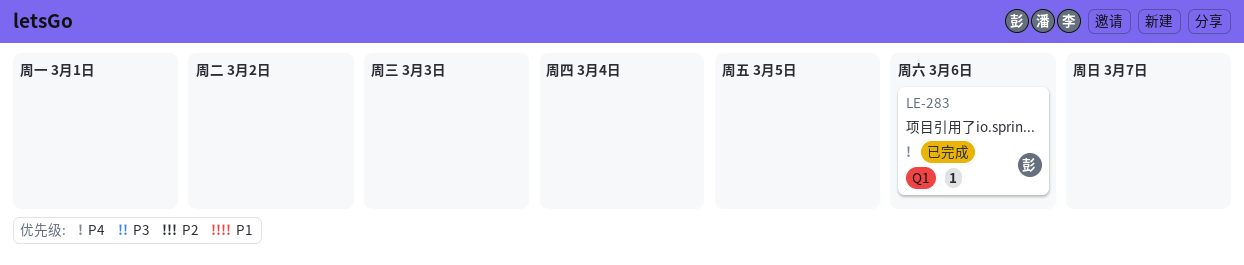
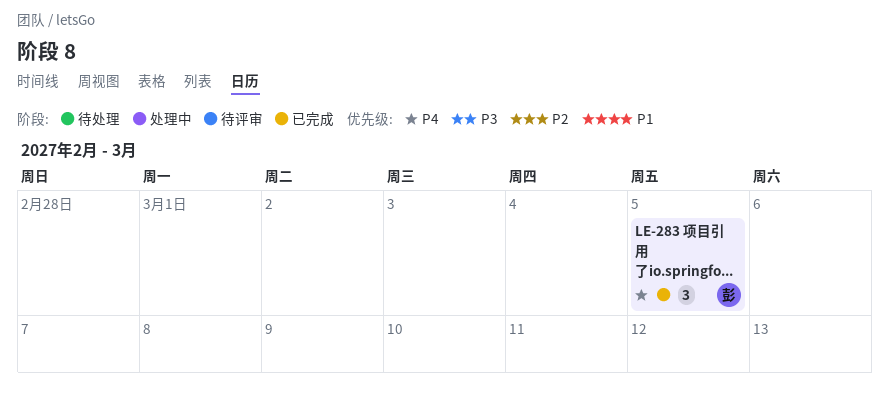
LE-283, estimate: 1 -> 3
LE-283, due: Mar 6 -> Mar 5

